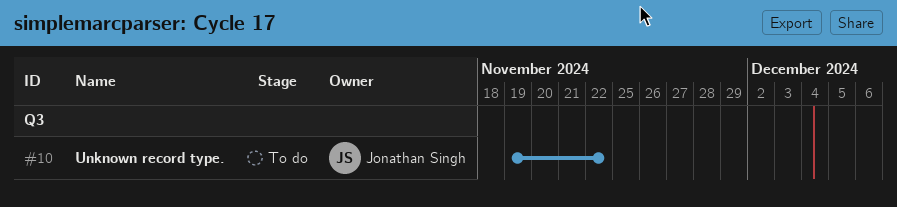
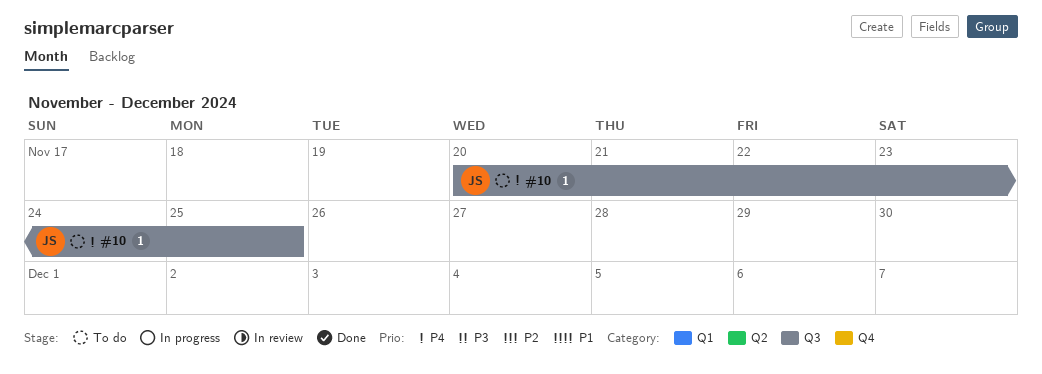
#10, start: Nov 19 -> Nov 20
#10, due: Nov 22 -> Nov 25

